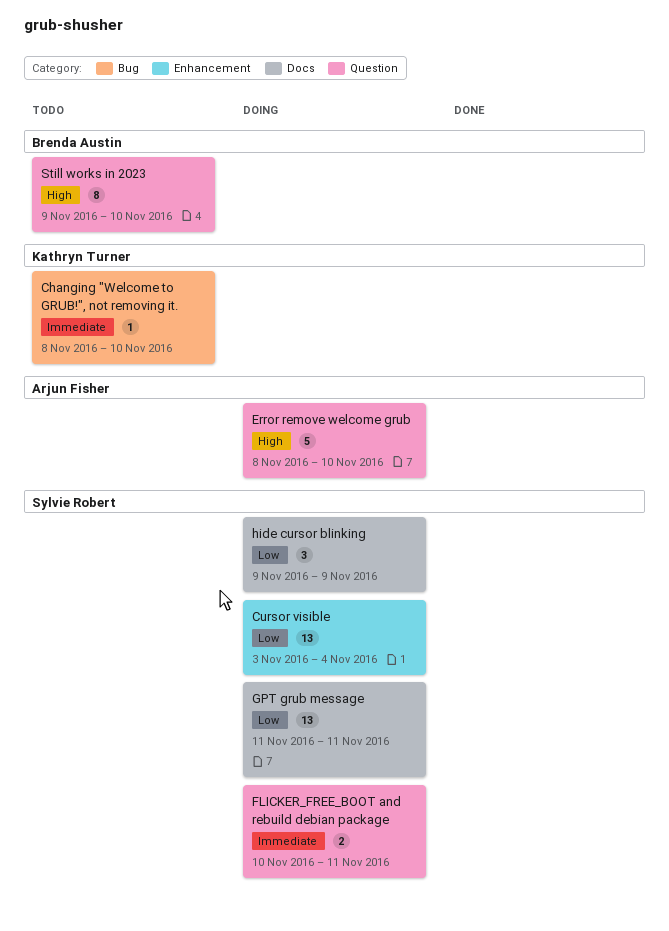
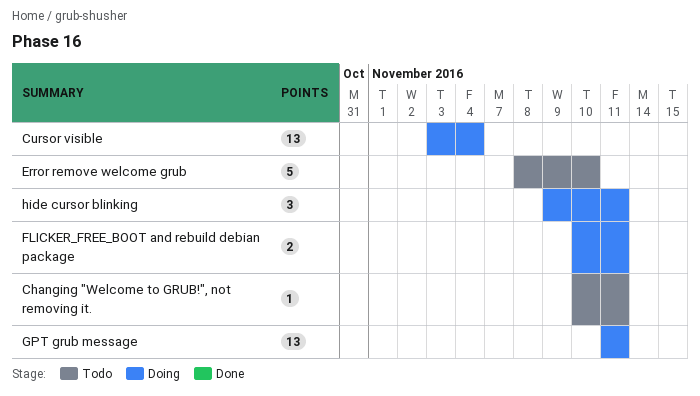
Changing "Welcome to GRUB!", not removing it., start: Nov 8 -> Nov 10
Changing "Welcome to GRUB!", not removing it., due: Nov 10 -> Nov 11
Error remove welcome grub, status: Doing -> Todo
hide cursor blinking, due: Nov 9 -> Nov 11
Still works in 2023: present -> none

